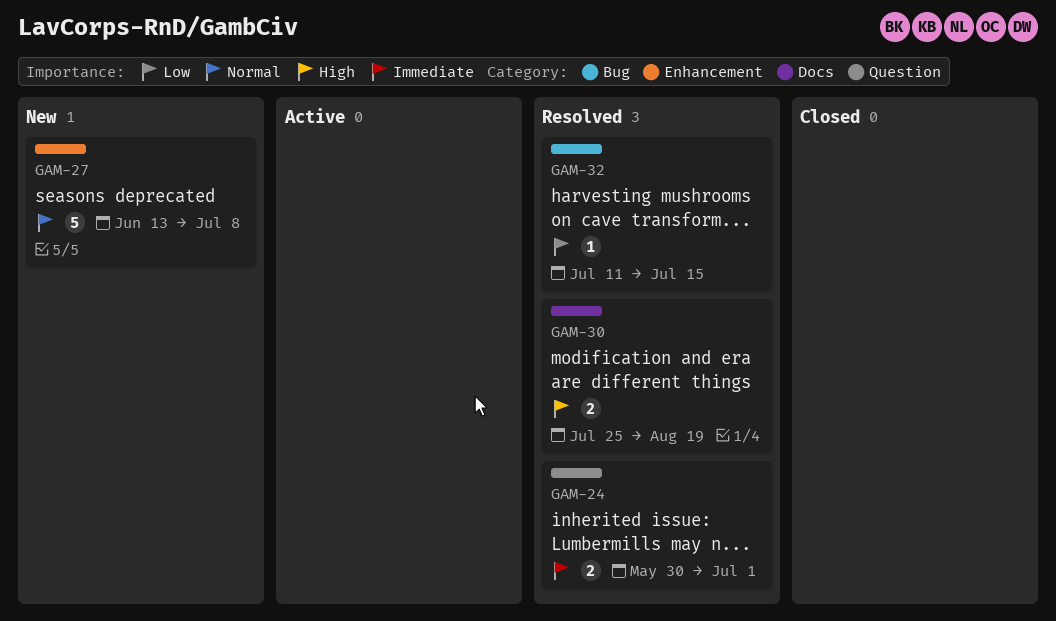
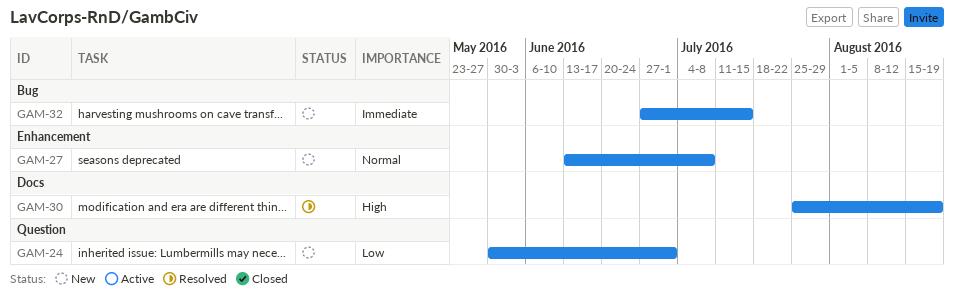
GAM-24, status: Resolved -> New
GAM-24, priority: Immediate -> Low
GAM-32, status: Resolved -> New
GAM-32, priority: Low -> Immediate
GAM-32, start: Jul 11 -> Jun 27

